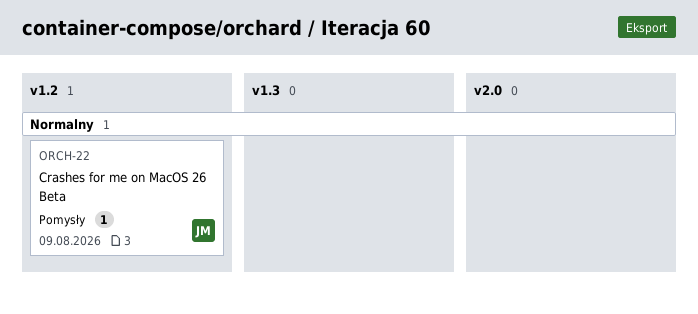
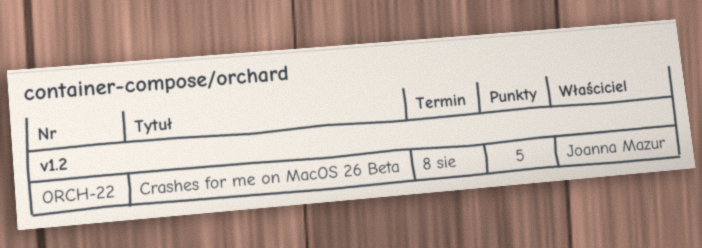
ORCH-22, estimate: 1 -> 5
ORCH-22, due: Aug 9 -> Aug 8

